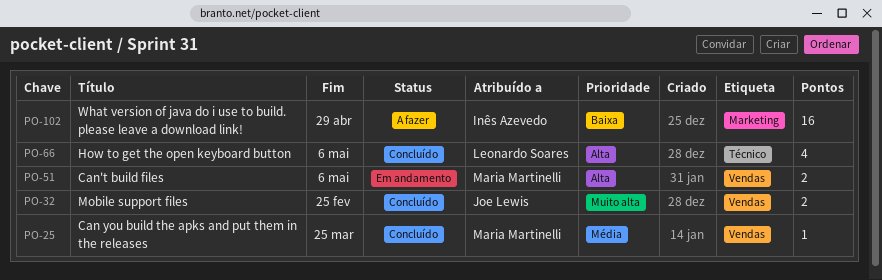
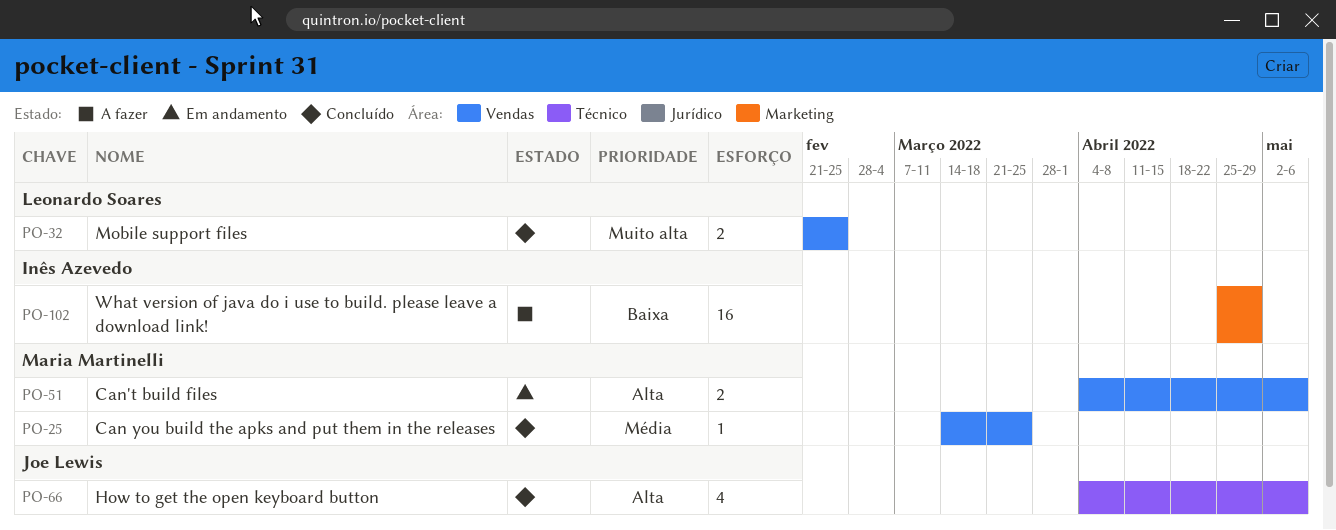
PO-32, owner: Joe Lewis -> Leonardo Soares
PO-66, owner: Leonardo Soares -> Joe Lewis

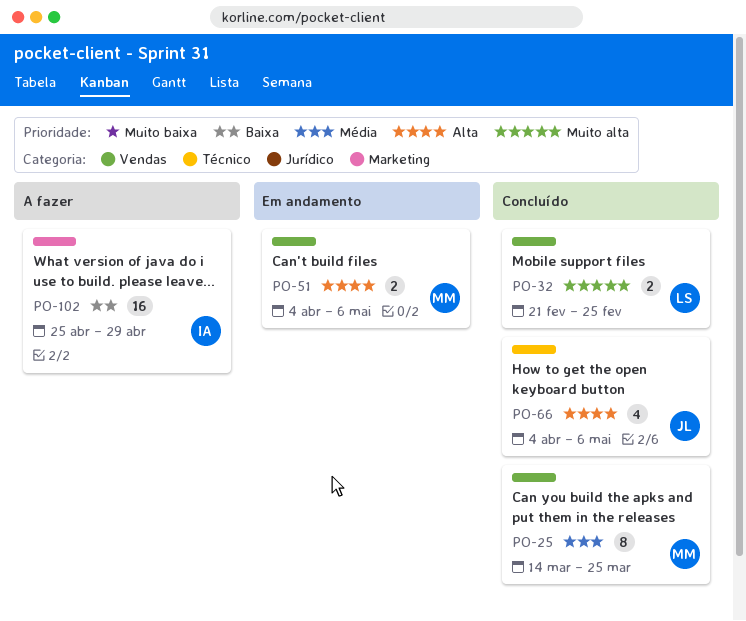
PO-25, estimate: 1 -> 8

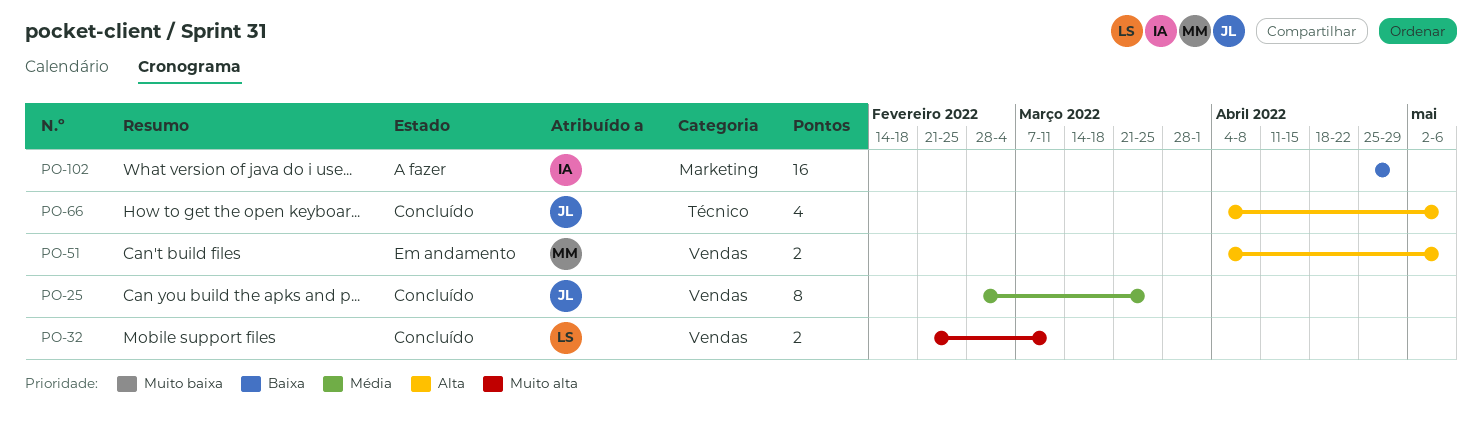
PO-25, owner: MM -> JL
PO-25, start: Mar 14 -> Feb 28
PO-32, due: Feb 25 -> Mar 11

